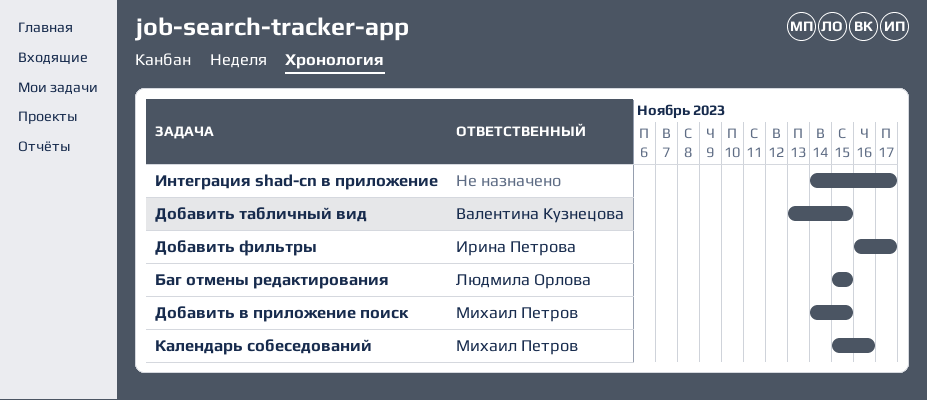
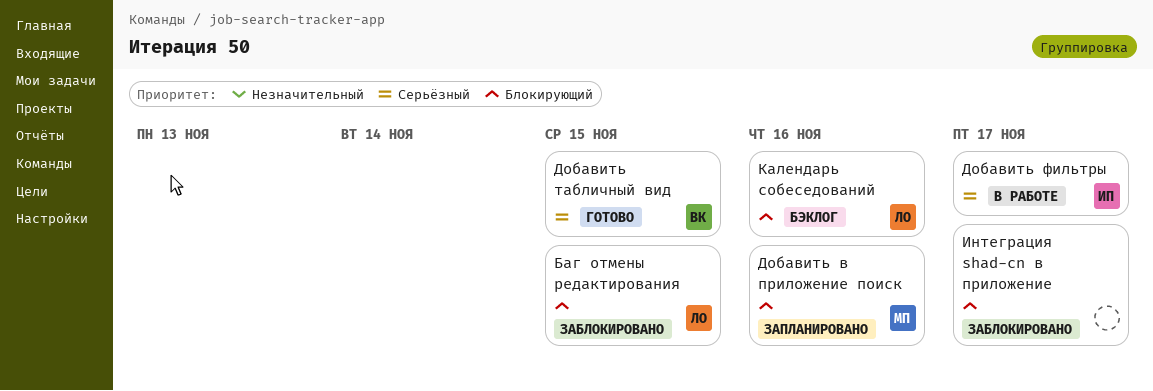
Добавить в приложение поиск, due: Nov 15 -> Nov 16
Календарь собеседований, owner: Михаил Петров -> Людмила Орлова

